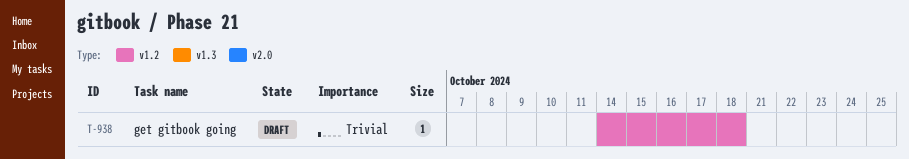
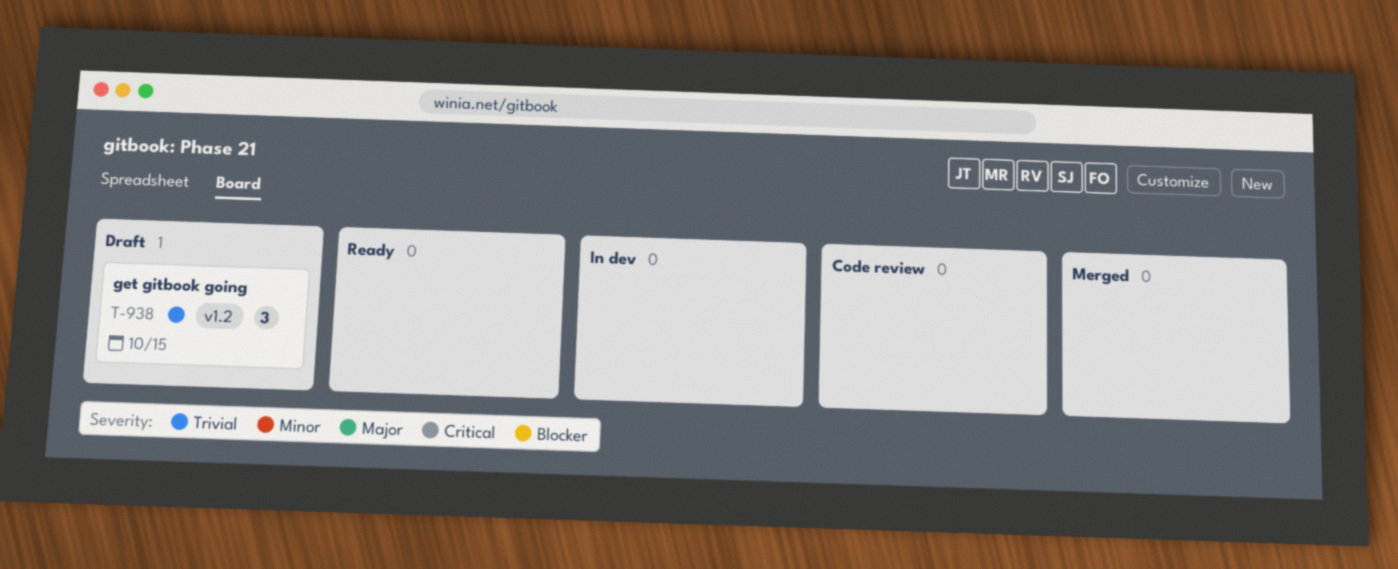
T-938, estimate: 1 -> 3
T-938, due: Oct 18 -> Oct 15

